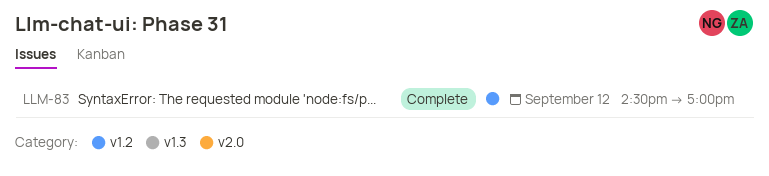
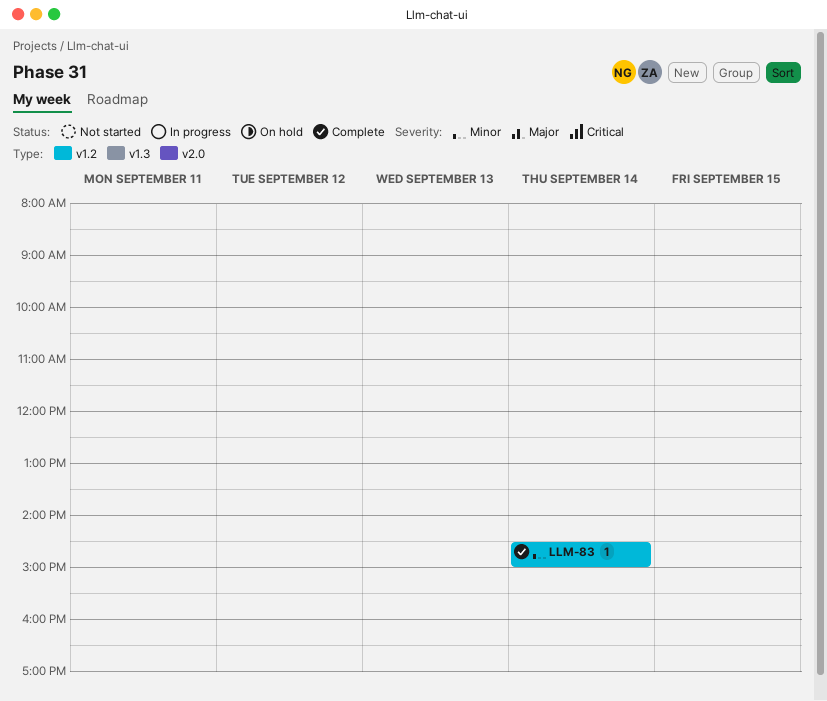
LLM-83, day: Sep 12 -> Sep 14
LLM-83, ends: 17:00 -> 15:00

